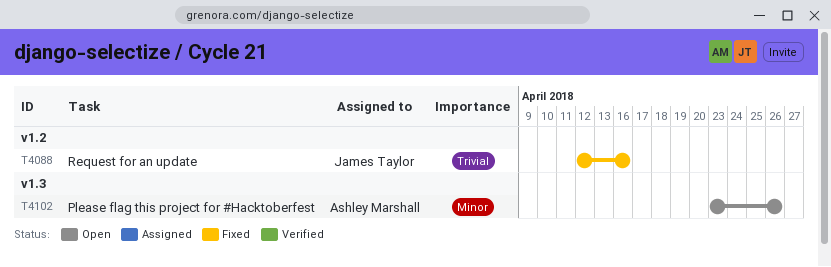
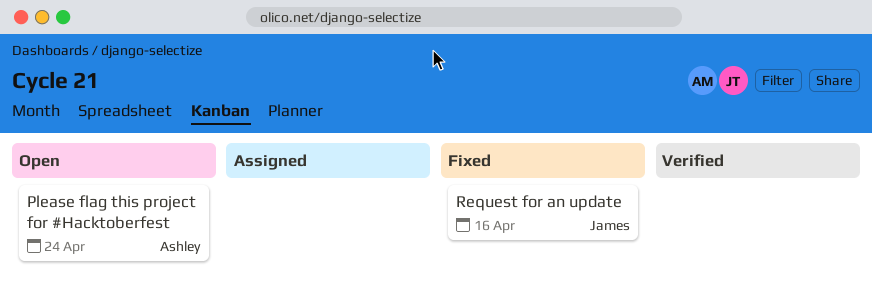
Please flag this project for #Hacktoberfest, due: Apr 26 -> Apr 24

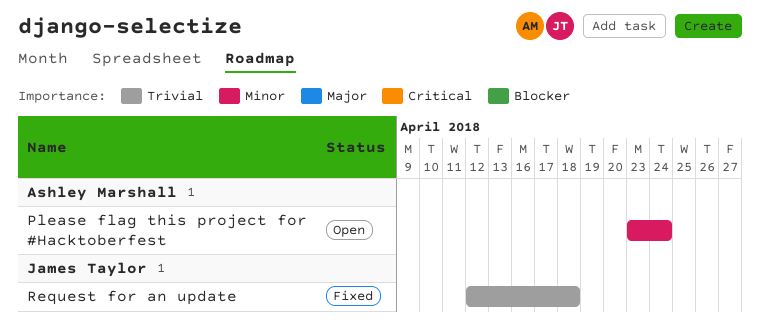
Request for an update, due: Apr 16 -> Apr 18

